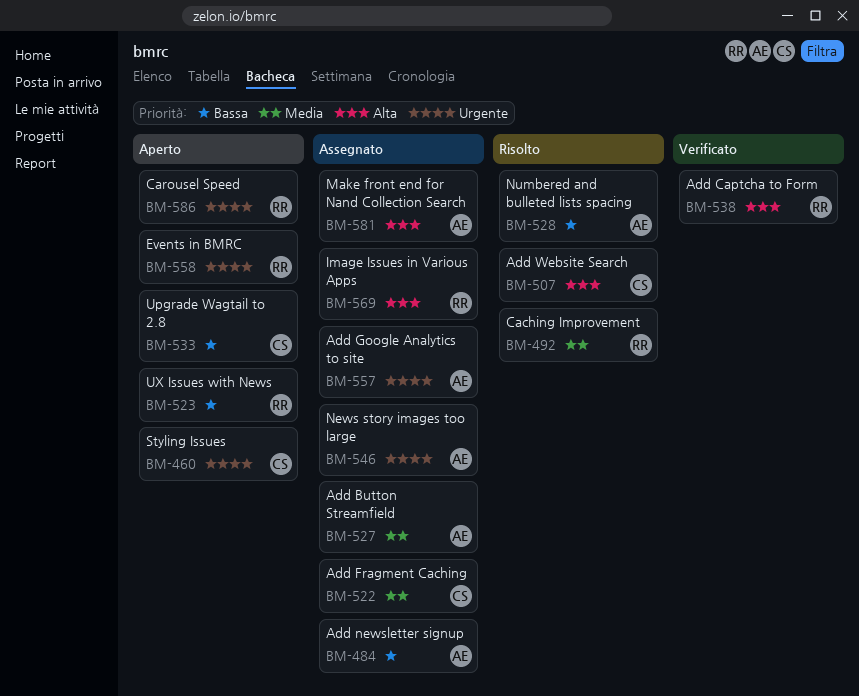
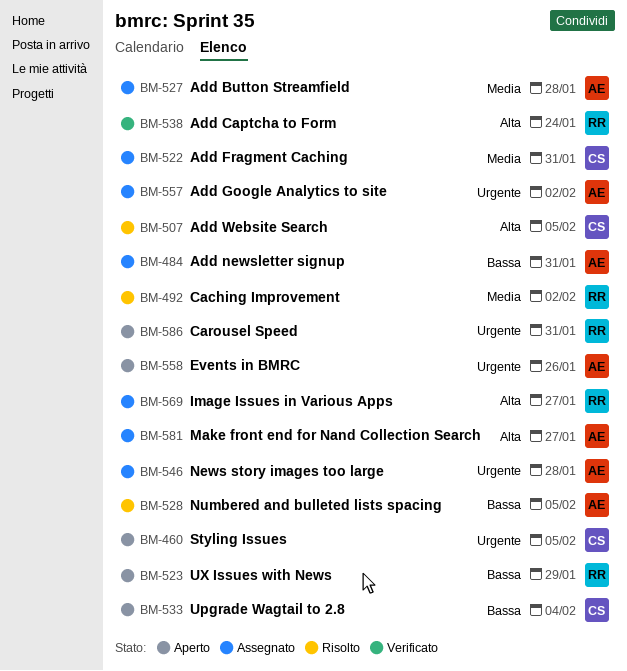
BM-558, owner: RR -> AE

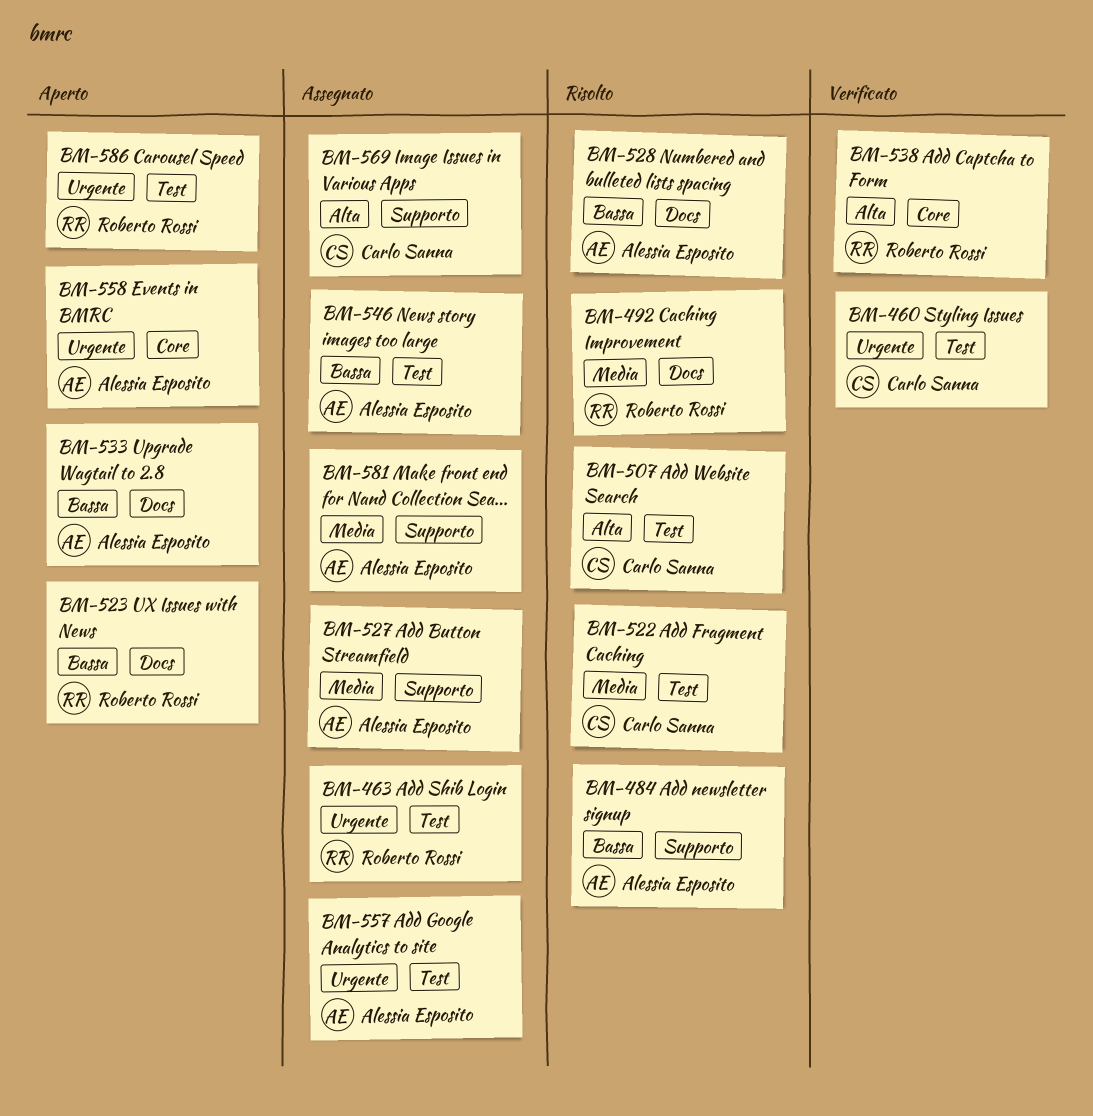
BM-460, status: Aperto -> Verificato
BM-463: none -> present
BM-484, status: Assegnato -> Risolto
BM-522, status: Assegnato -> Risolto
BM-533, owner: Carlo Sanna -> Alessia Esposito
BM-546, priority: Urgente -> Bassa
BM-569, owner: Roberto Rossi -> Carlo Sanna
BM-581, priority: Alta -> Media

